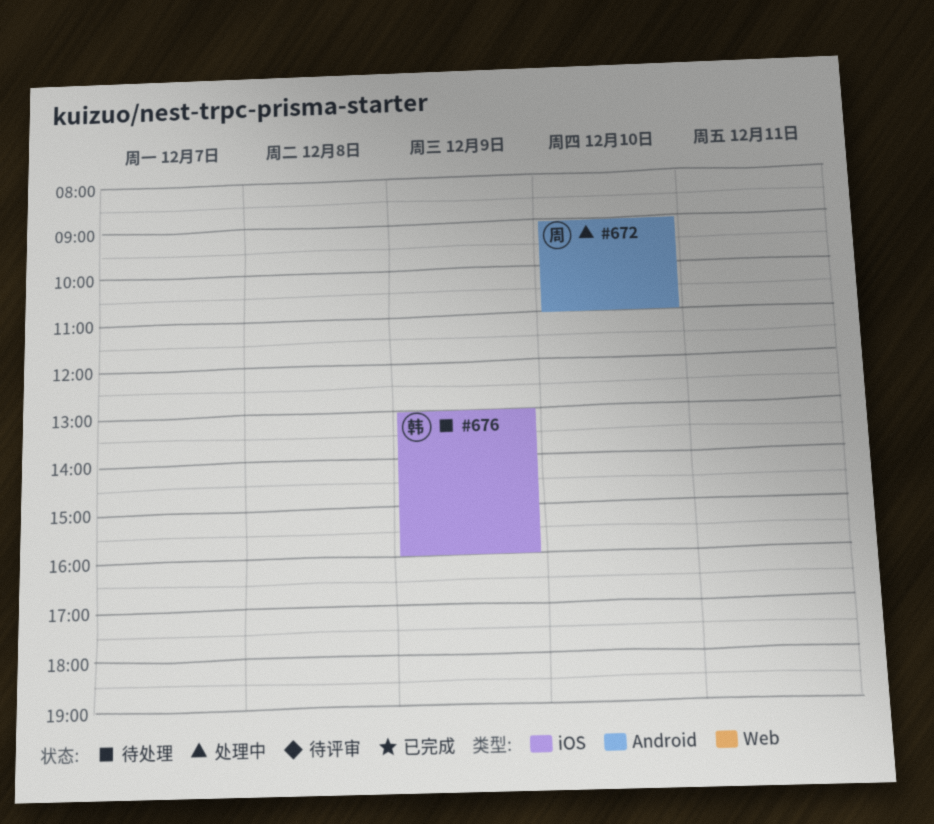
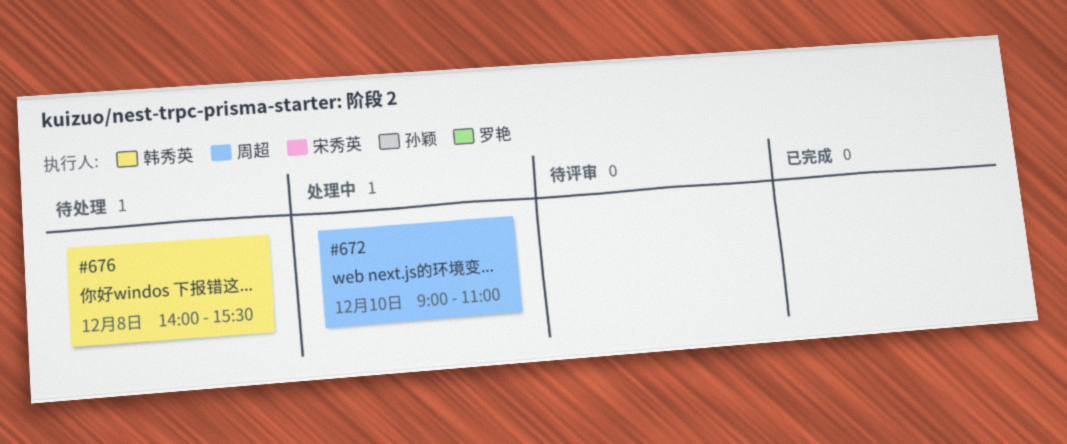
#676, day: Dec 9 -> Dec 8
#676, begins: 13:00 -> 14:00
#676, ends: 16:00 -> 15:30

